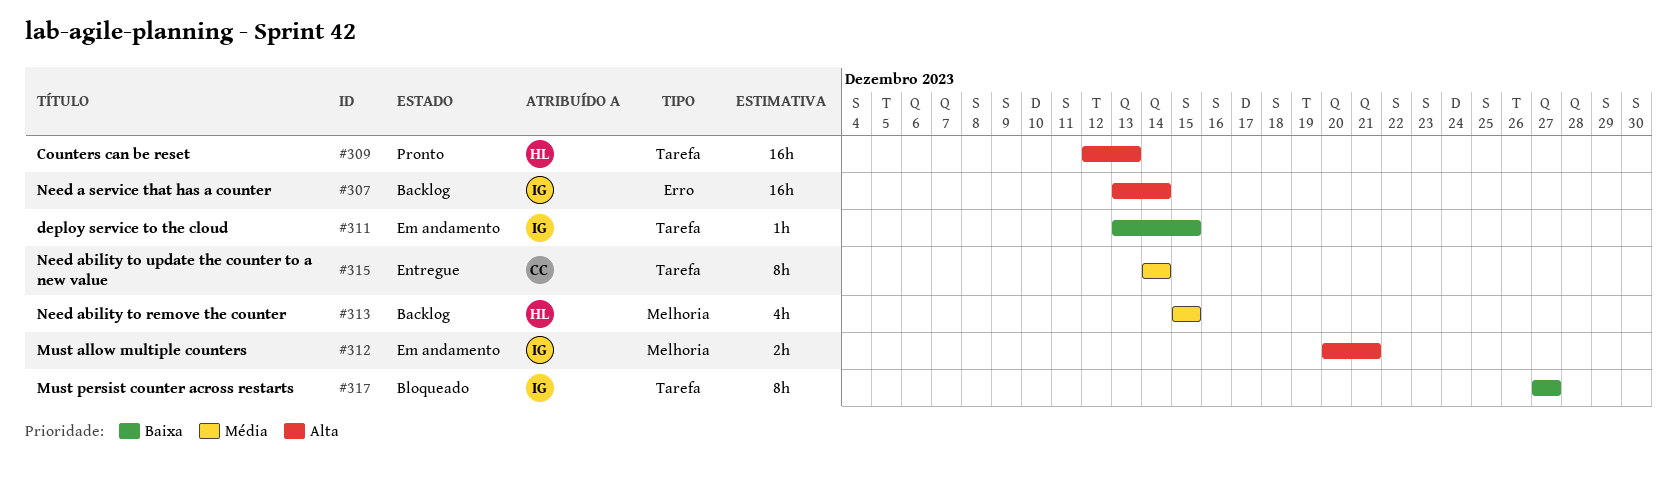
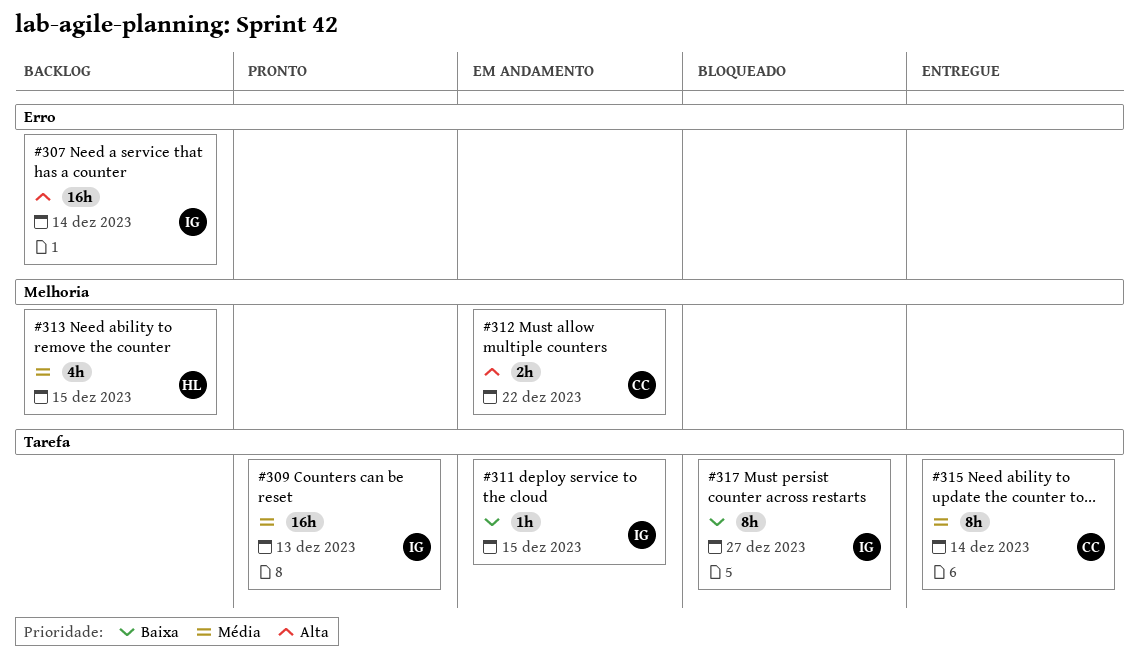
#309, owner: HL -> IG
#309, priority: Alta -> Média
#312, owner: IG -> CC
#312, due: Dec 21 -> Dec 22

